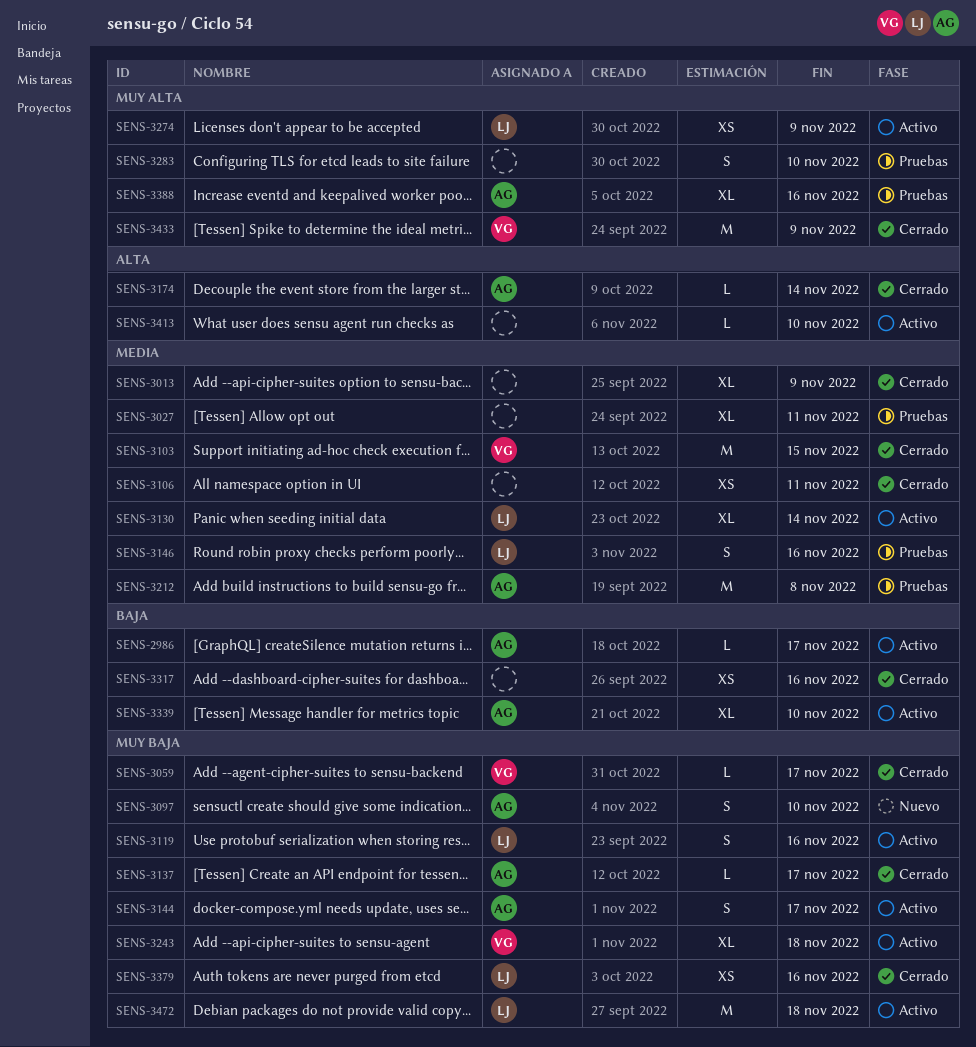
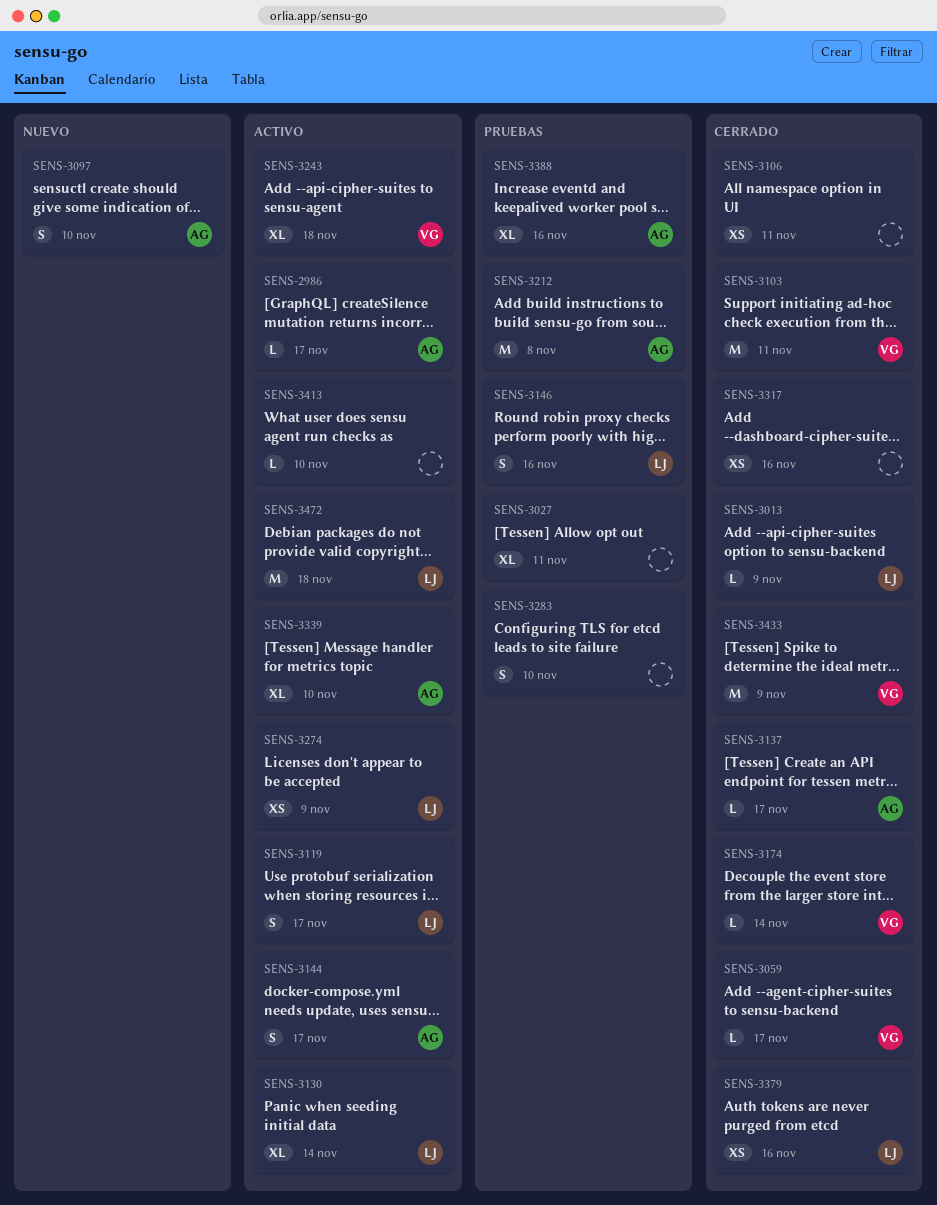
SENS-3013, owner: none -> LJ
SENS-3013, estimate: XL -> L
SENS-3103, due: Nov 15 -> Nov 11
SENS-3119, due: Nov 16 -> Nov 17
SENS-3174, owner: AG -> VG

